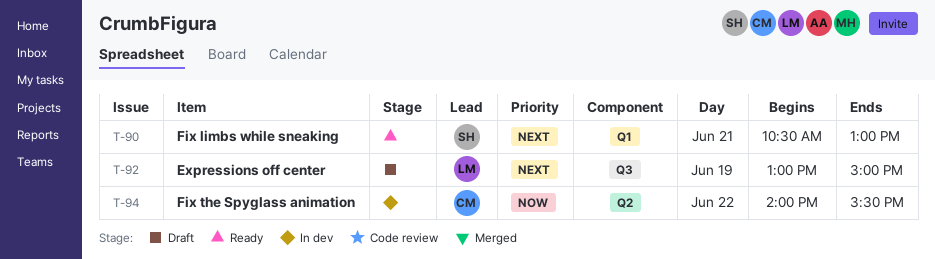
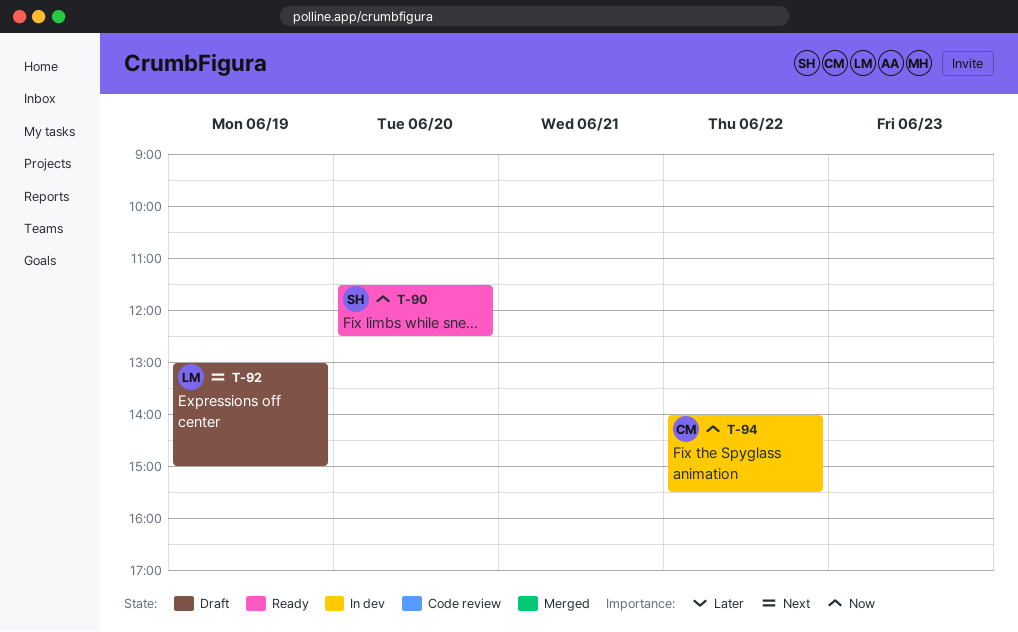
T-90, priority: Next -> Now
T-90, day: Jun 21 -> Jun 20
T-90, begins: 10:30 -> 11:30
T-90, ends: 13:00 -> 12:30

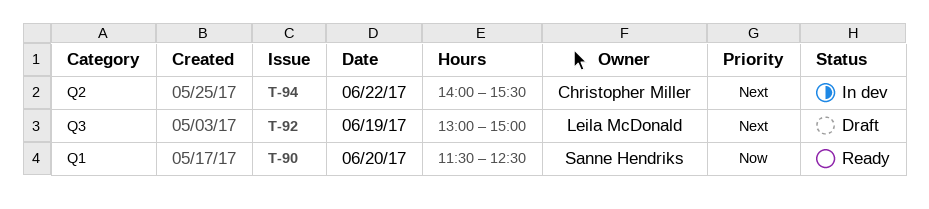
T-94, priority: Now -> Next

